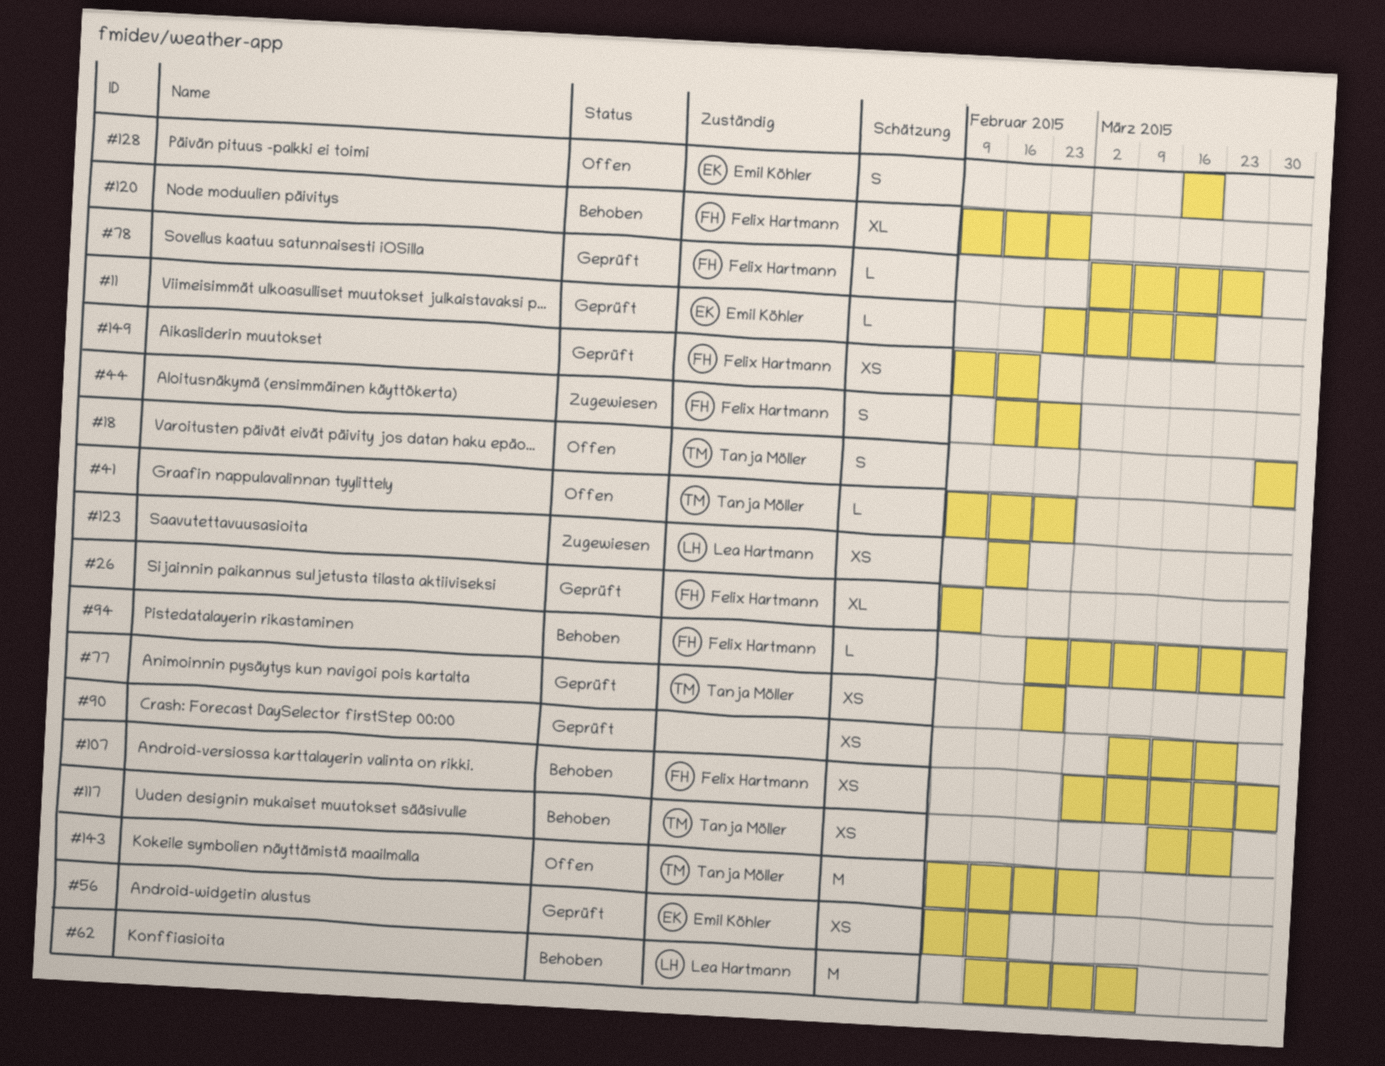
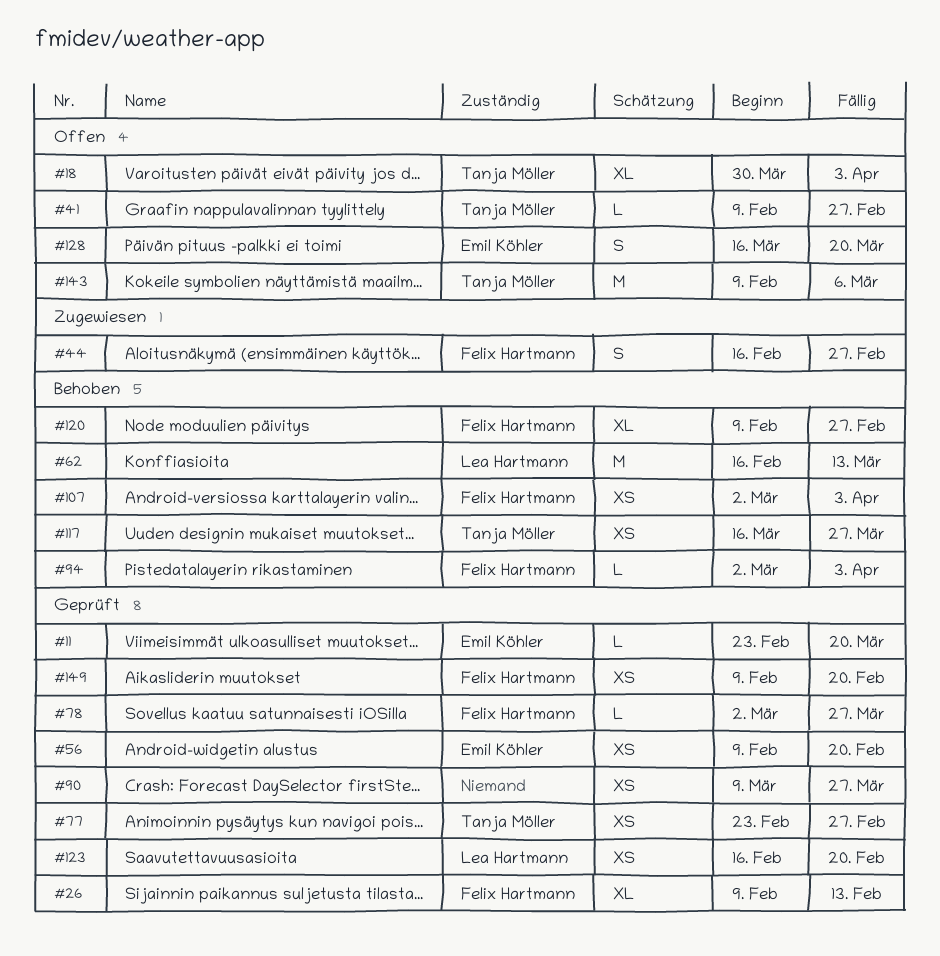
#18, estimate: S -> XL
#94, start: Feb 23 -> Mar 2
#123, status: Zugewiesen -> Geprüft

